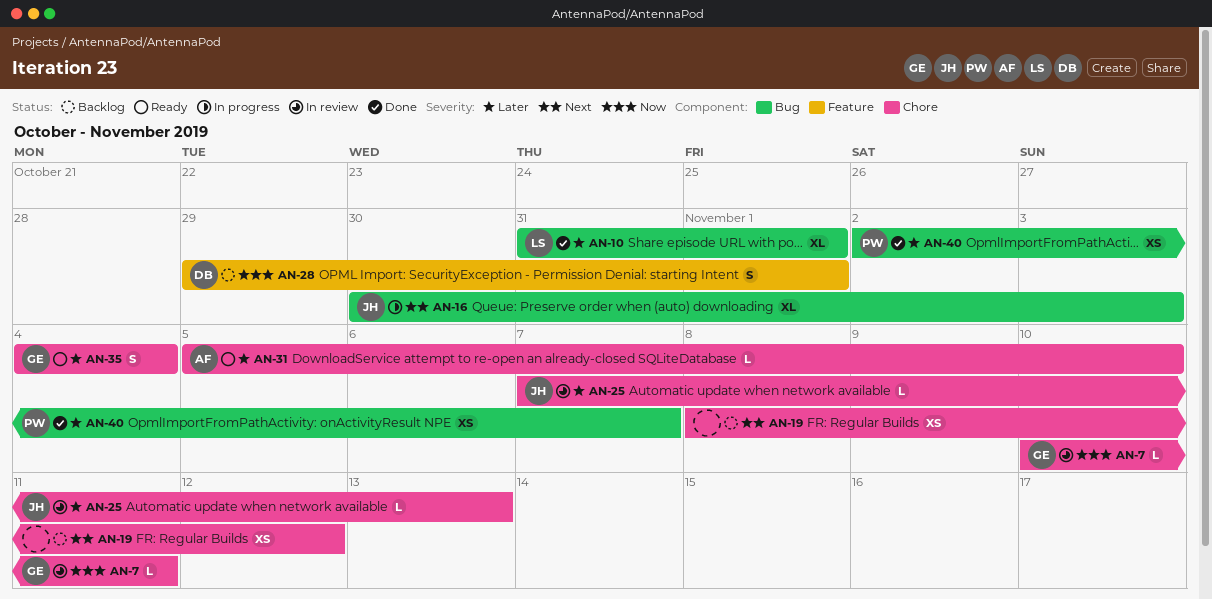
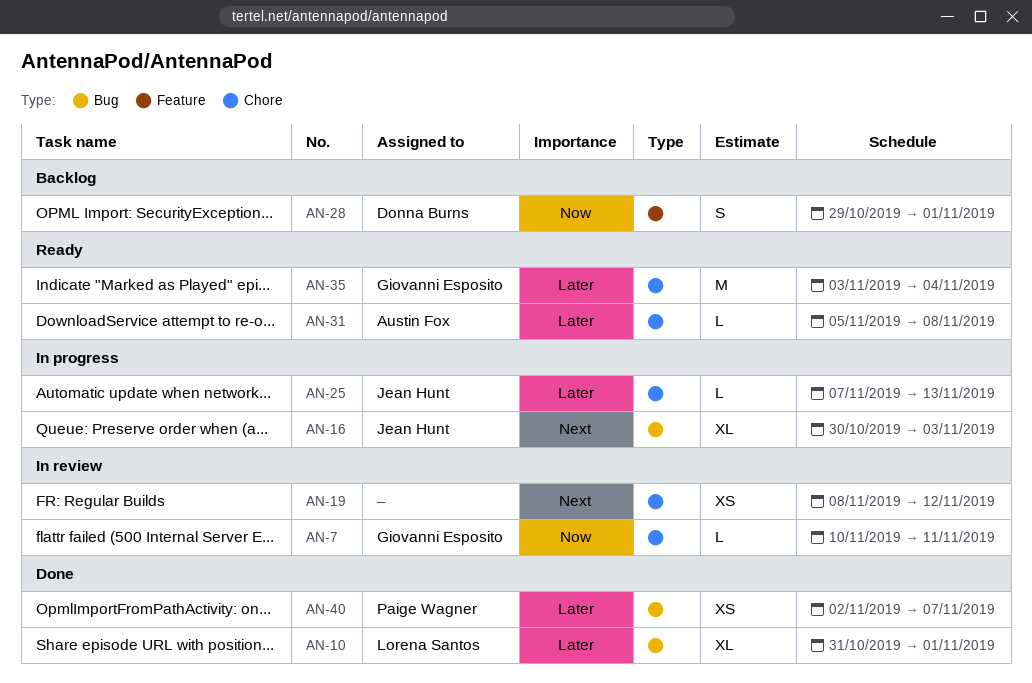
AN-19, status: Backlog -> In review
AN-25, status: In review -> In progress
AN-31, due: Nov 10 -> Nov 8
AN-35, estimate: S -> M
AN-35, start: Nov 4 -> Nov 3

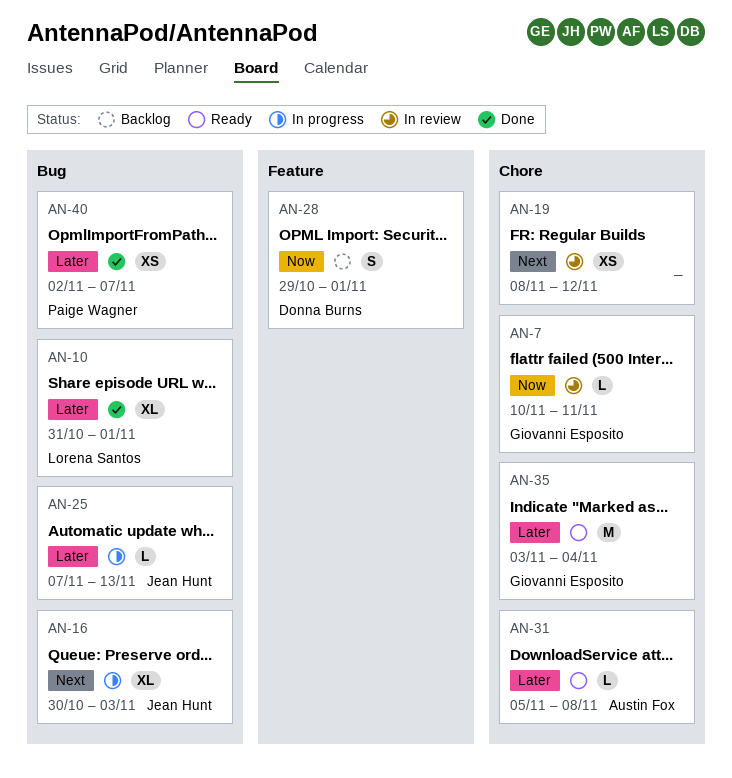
AN-25, label: Chore -> Bug

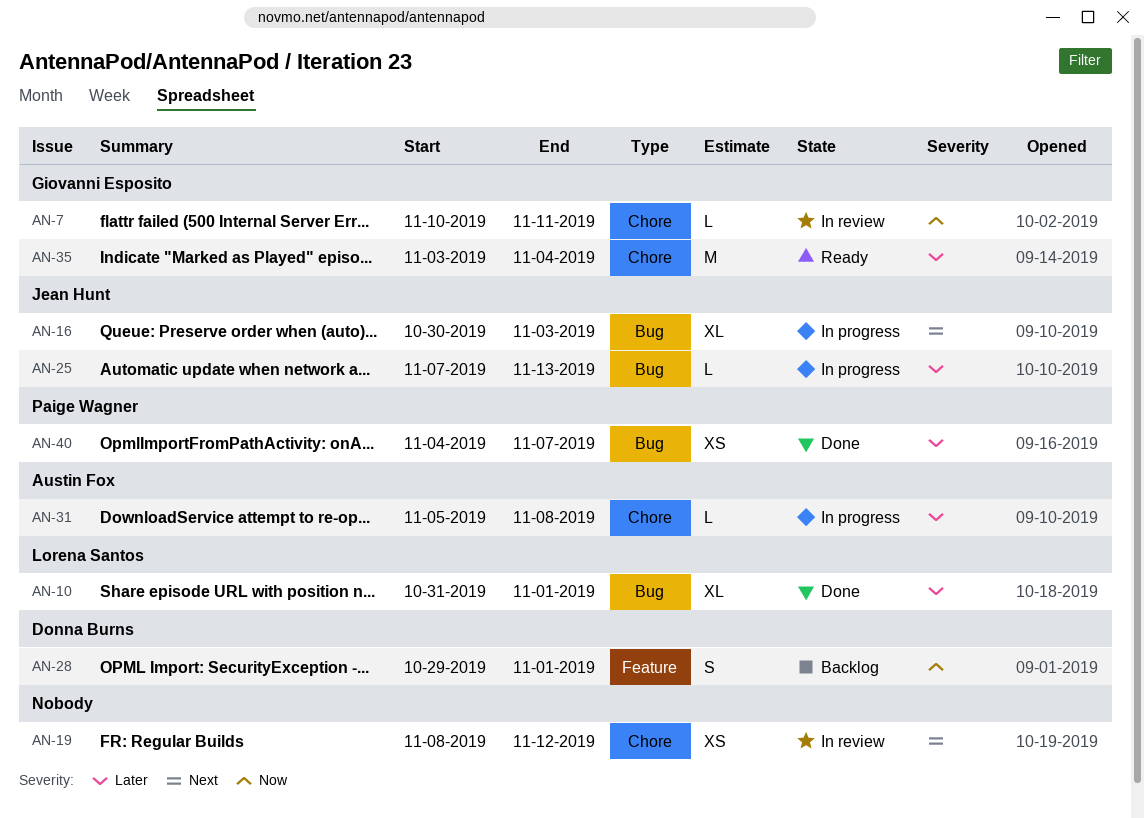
AN-31, status: Ready -> In progress
AN-40, start: Nov 2 -> Nov 4

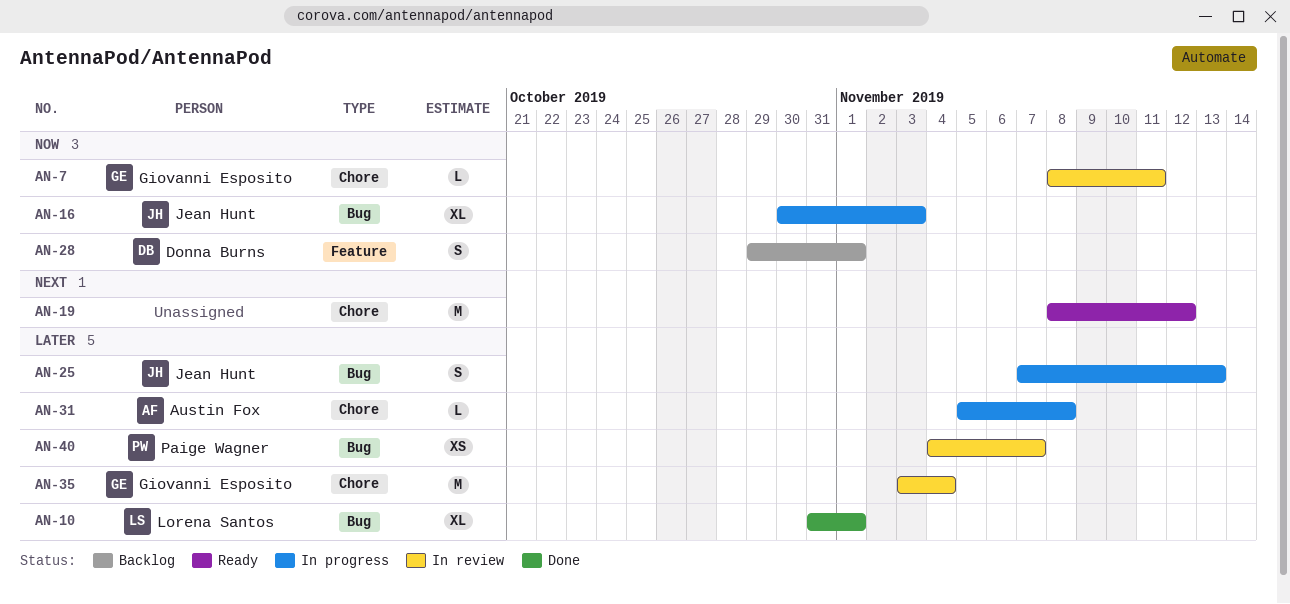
AN-7, start: Nov 10 -> Nov 8
AN-16, priority: Next -> Now
AN-19, status: In review -> Ready
AN-19, estimate: XS -> M
AN-25, estimate: L -> S
AN-35, status: Ready -> In review
AN-40, status: Done -> In review

